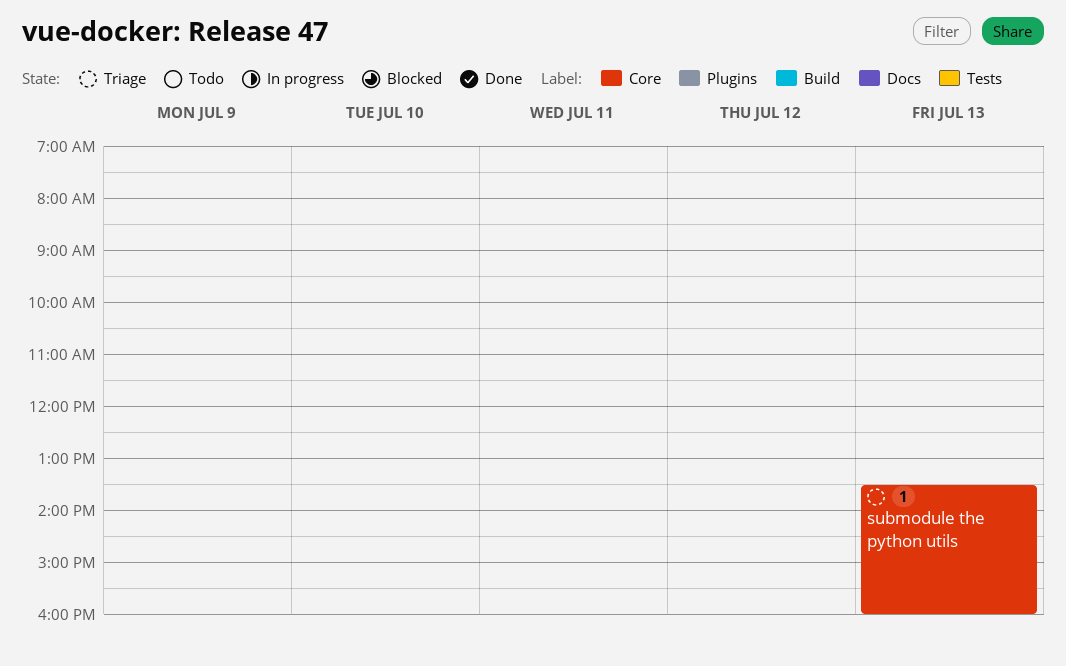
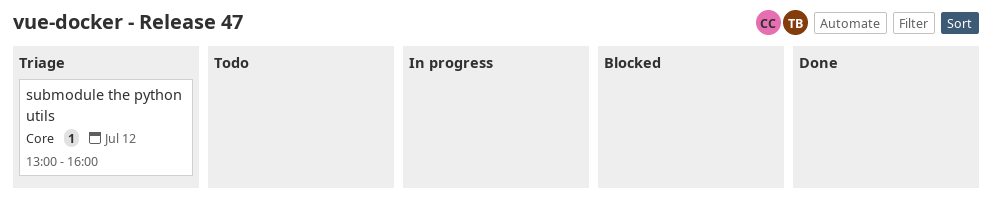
submodule the python utils, day: Jul 13 -> Jul 12
submodule the python utils, begins: 13:30 -> 13:00

